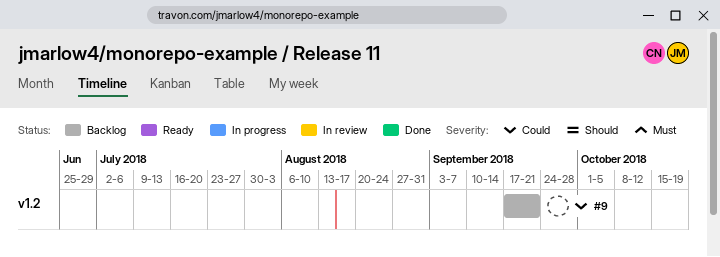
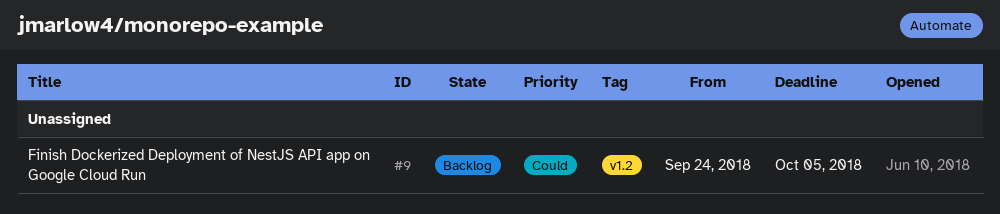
#9, start: Sep 17 -> Sep 24
#9, due: Sep 21 -> Oct 5

